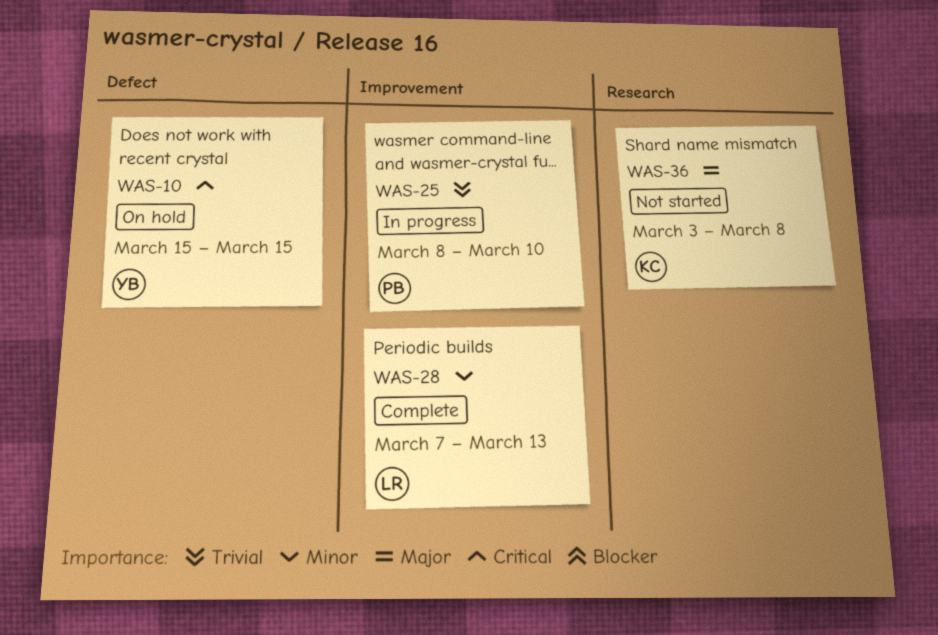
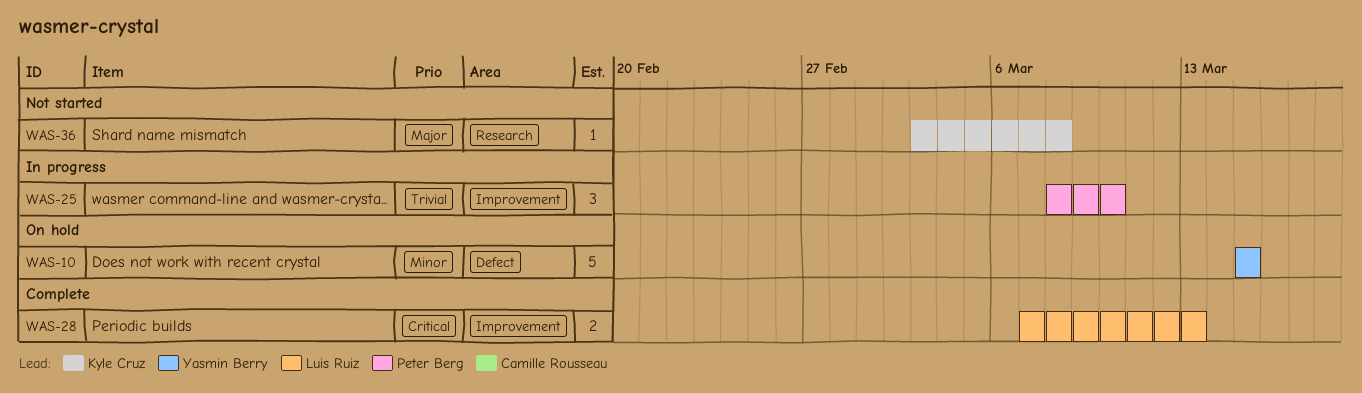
WAS-10, priority: Critical -> Minor
WAS-28, priority: Minor -> Critical

